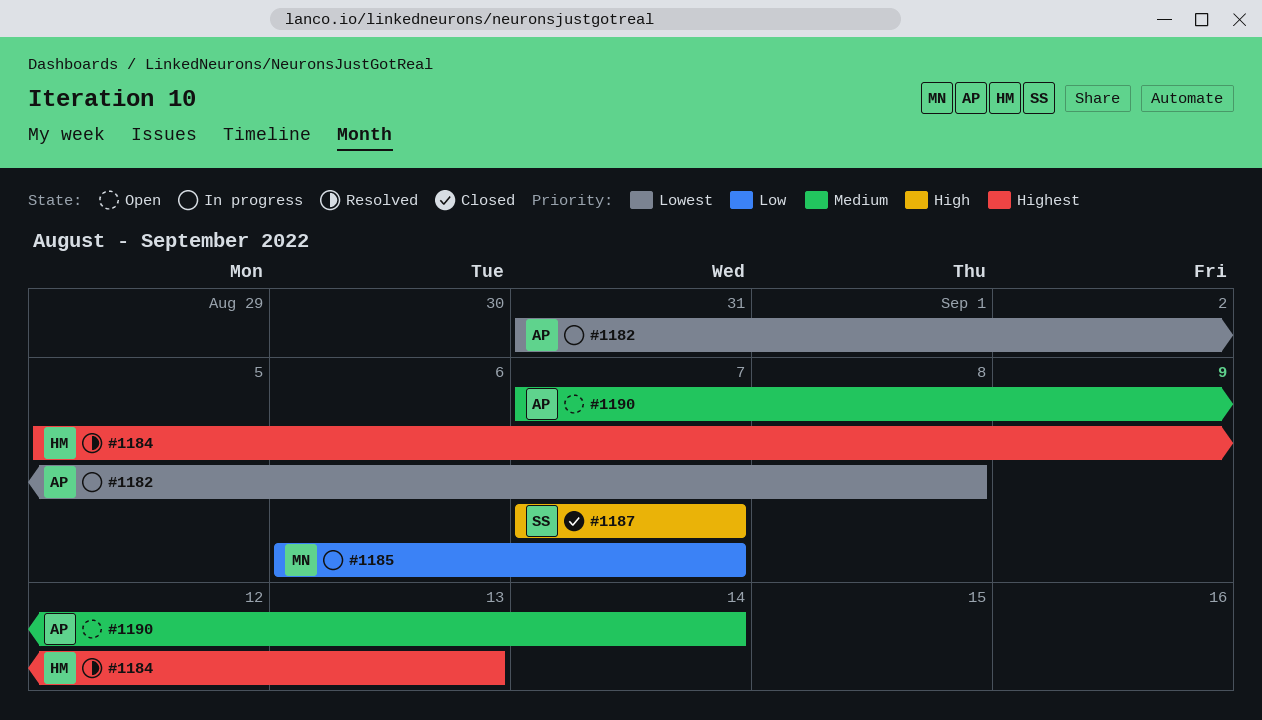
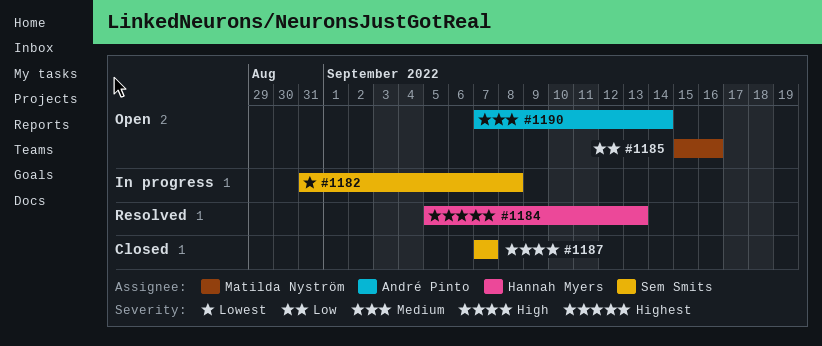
#1182, owner: André Pinto -> Sem Smits
#1185, status: In progress -> Open
#1185, start: Sep 6 -> Sep 15
#1185, due: Sep 7 -> Sep 16

